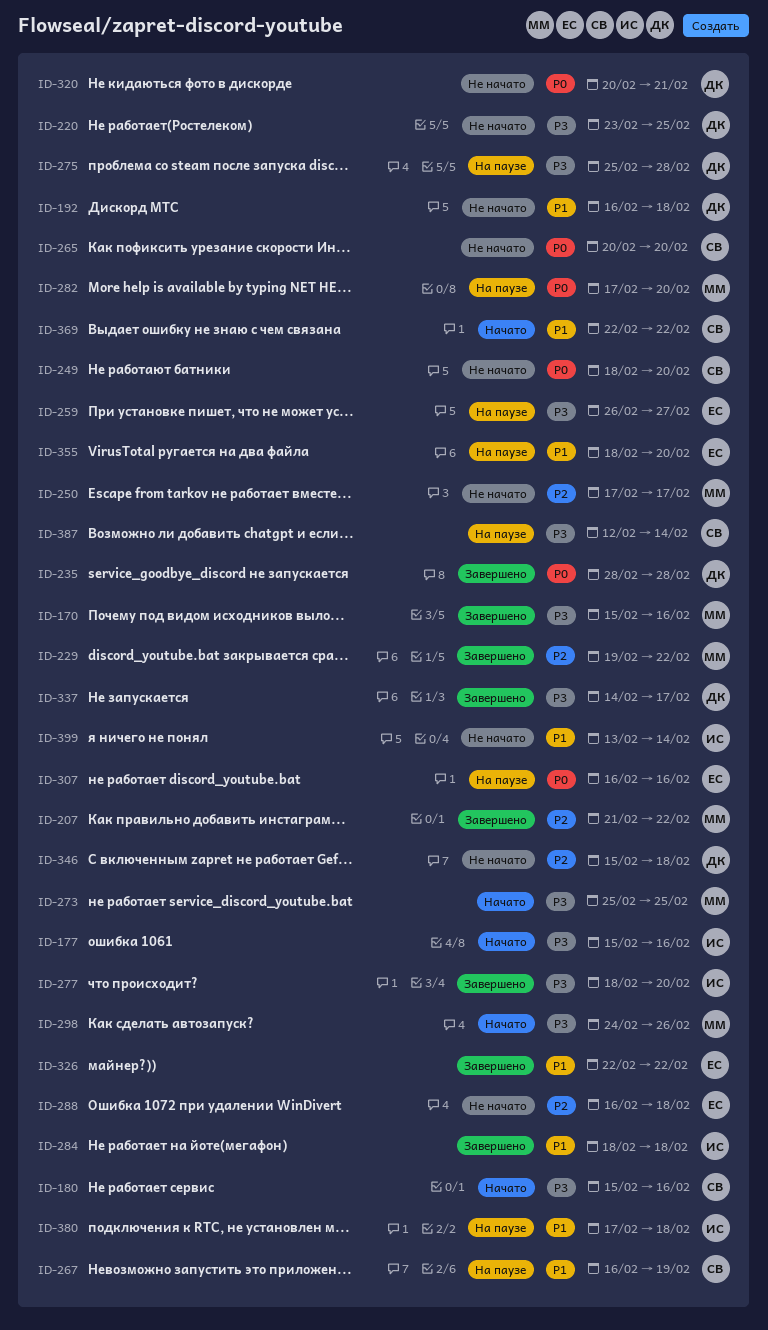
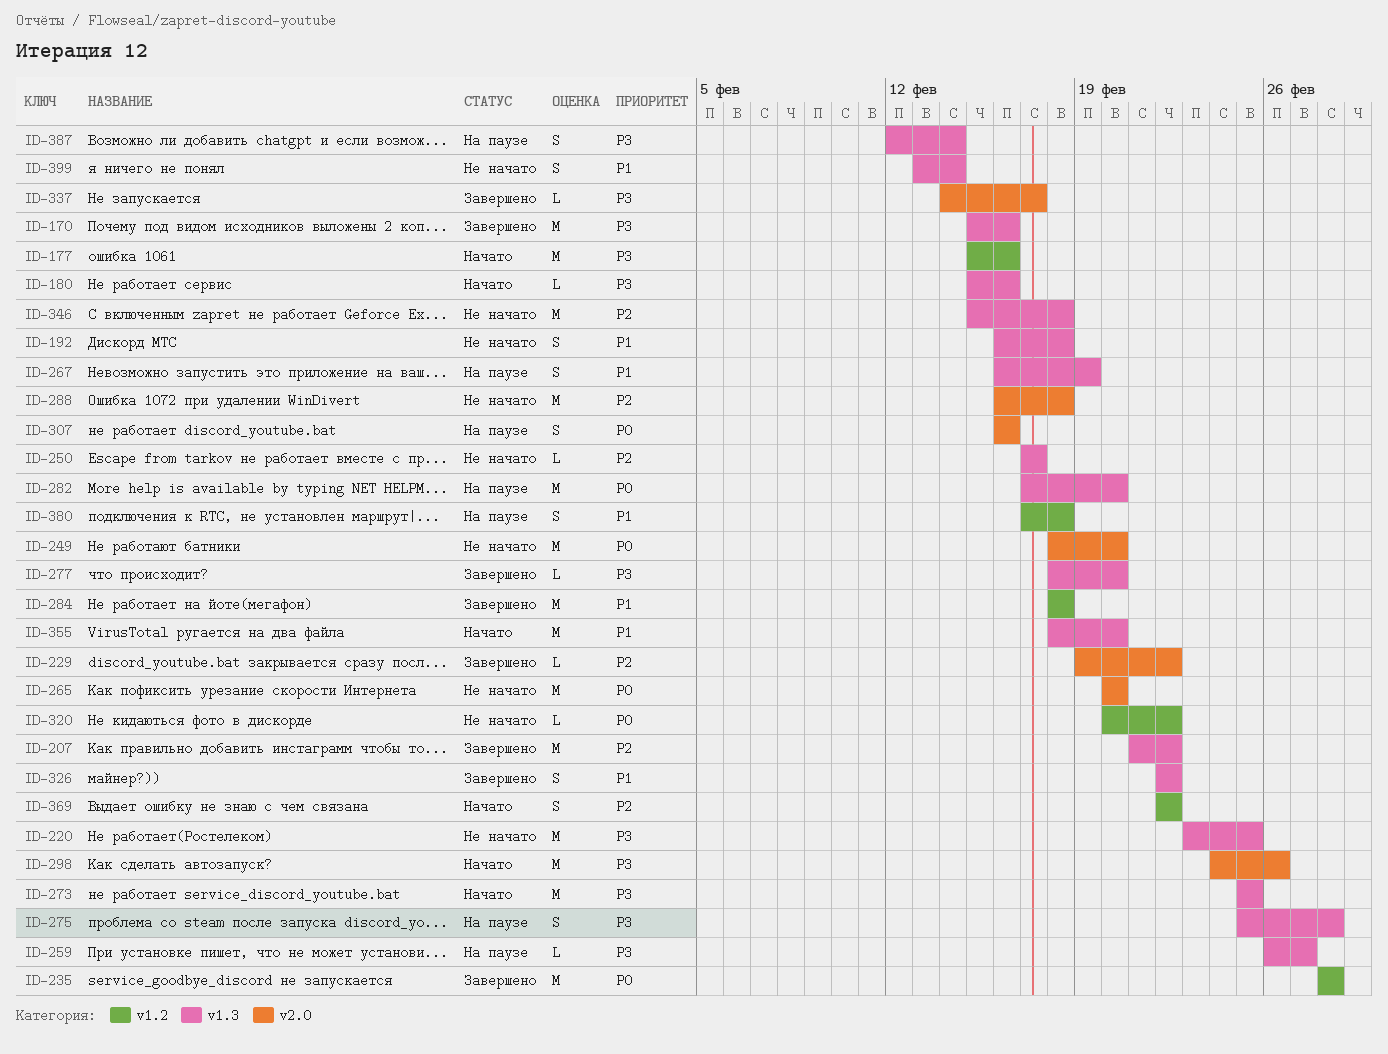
ID-320, due: Feb 21 -> Feb 22
ID-355, status: На паузе -> Начато
ID-369, priority: P1 -> P2

